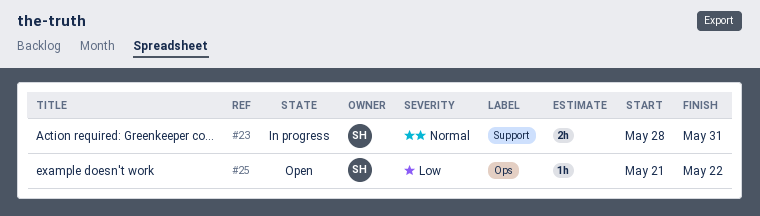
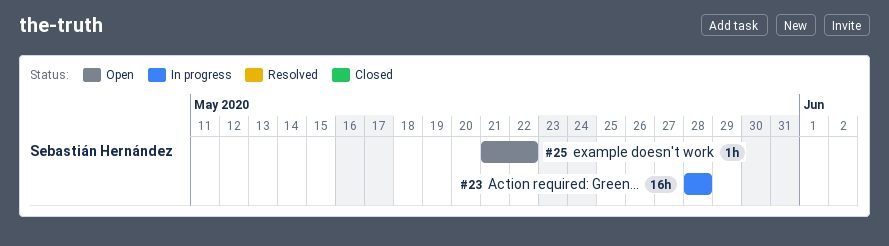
#23, estimate: 2h -> 16h
#23, due: May 31 -> May 28

